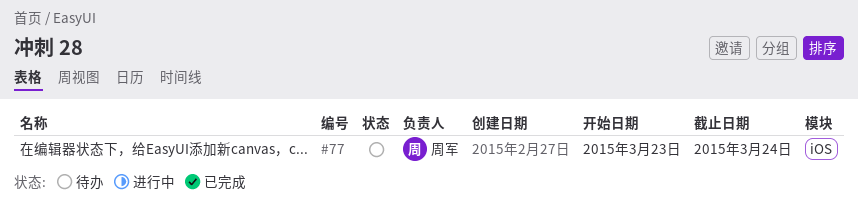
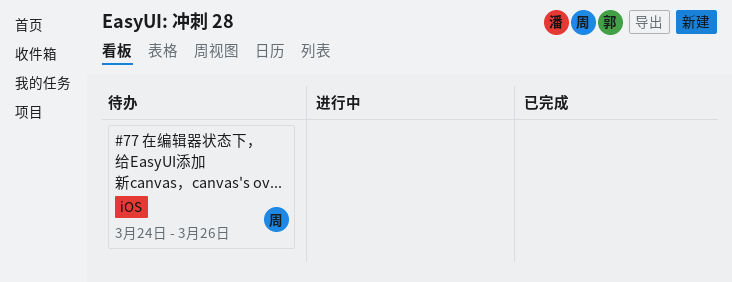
#77, start: Mar 23 -> Mar 24
#77, due: Mar 24 -> Mar 26

